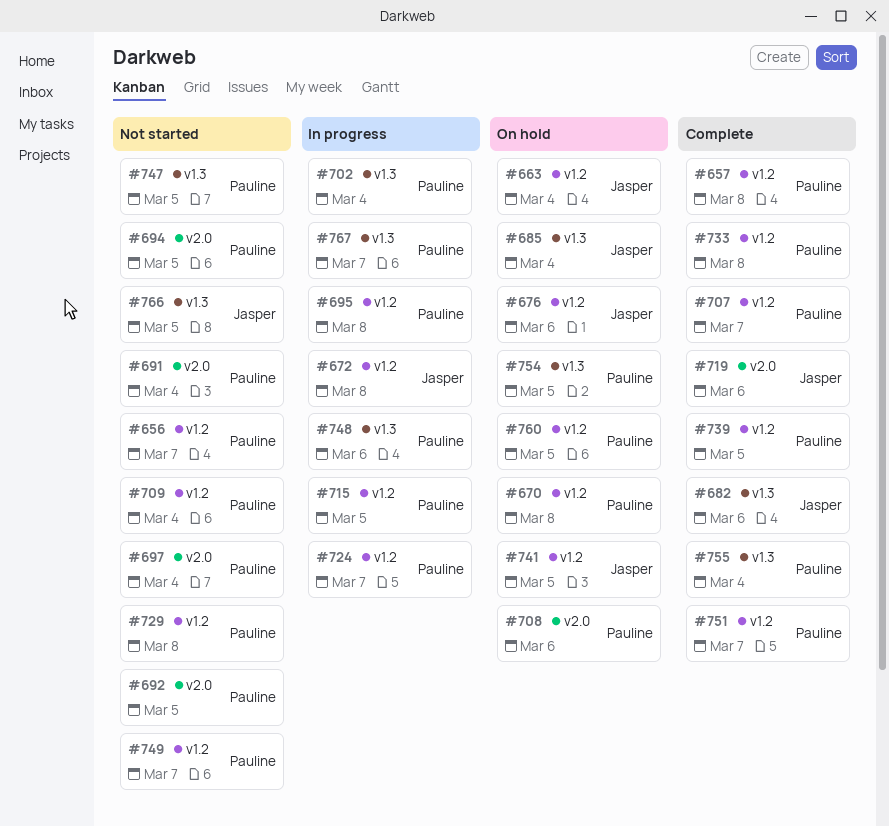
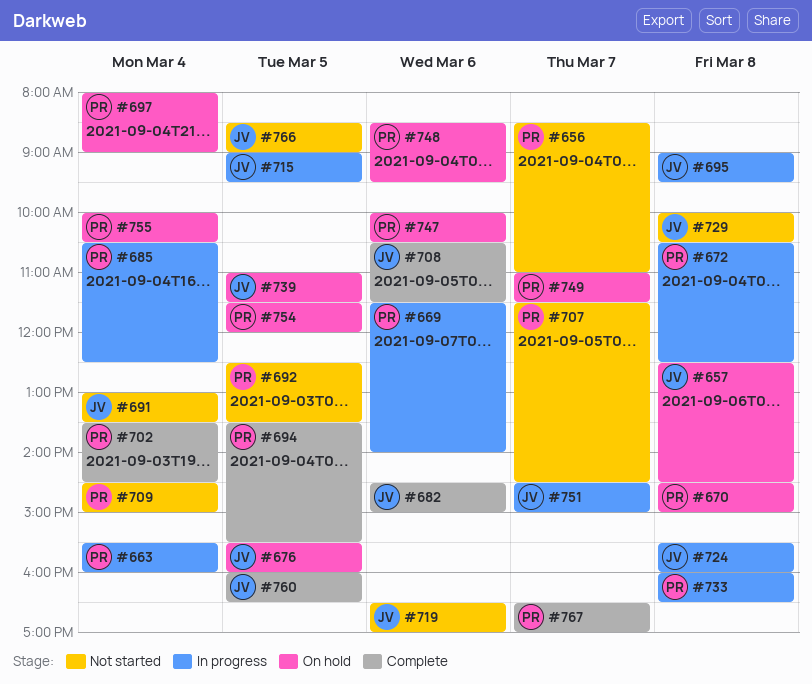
#657, status: Complete -> On hold
#657, owner: Pauline -> Jasper
#663, status: On hold -> In progress
#663, owner: Jasper -> Pauline
#669: none -> present
#672, owner: Jasper -> Pauline
#676, day: Mar 6 -> Mar 5
#685, status: On hold -> In progress
#685, owner: Jasper -> Pauline
#691, owner: Pauline -> Jasper
#694, status: Not started -> Complete
#695, owner: Pauline -> Jasper
#697, status: Not started -> On hold
#702, status: In progress -> Complete
#707, status: Complete -> Not started
#708, status: On hold -> Complete
#708, owner: Pauline -> Jasper
#715, owner: Pauline -> Jasper
#719, status: Complete -> Not started
#724, owner: Pauline -> Jasper
#724, day: Mar 7 -> Mar 8
#729, owner: Pauline -> Jasper
#733, status: Complete -> In progress
#739, status: Complete -> On hold
#739, owner: Pauline -> Jasper
#741: present -> none
#747, status: Not started -> On hold
#747, day: Mar 5 -> Mar 6
#748, status: In progress -> On hold
#749, status: Not started -> On hold
#751, status: Complete -> In progress
#751, owner: Pauline -> Jasper
#755, status: Complete -> On hold
#760, status: On hold -> Complete
#760, owner: Pauline -> Jasper
#767, status: In progress -> Complete

